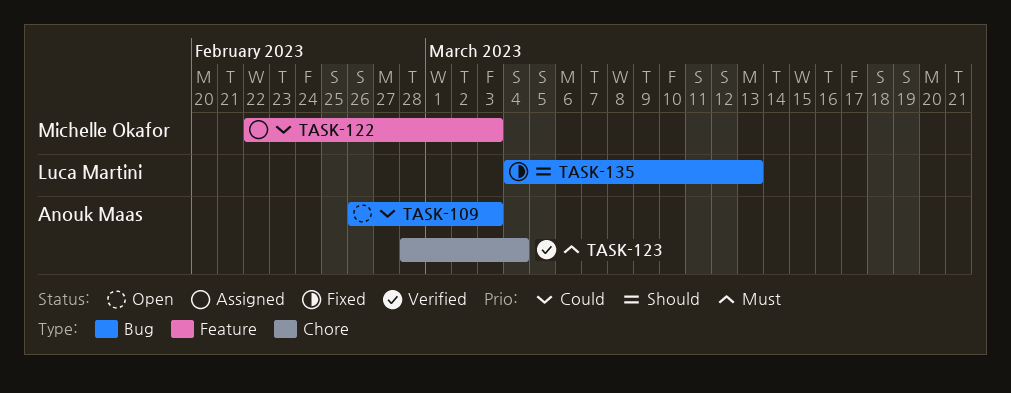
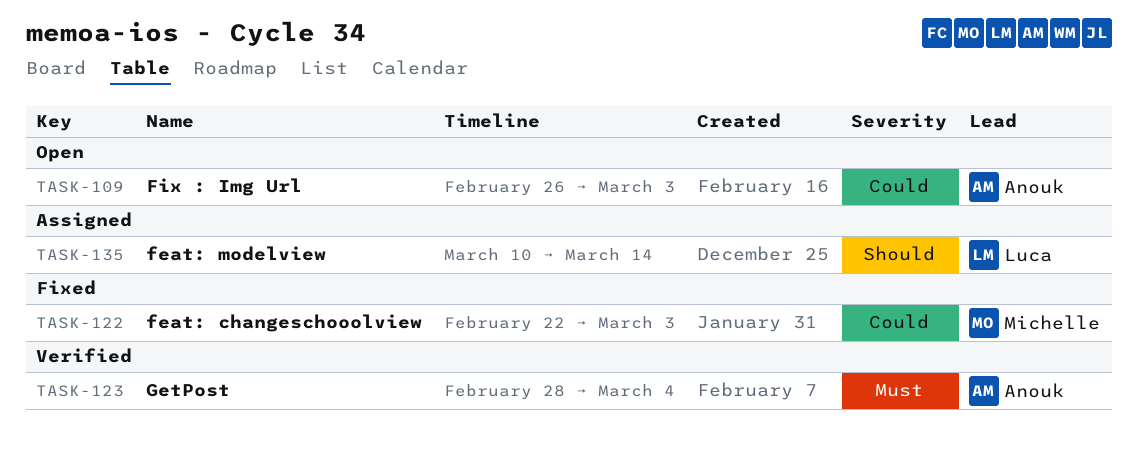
TASK-122, status: Assigned -> Fixed
TASK-135, status: Fixed -> Assigned
TASK-135, start: Mar 4 -> Mar 10
TASK-135, due: Mar 13 -> Mar 14

